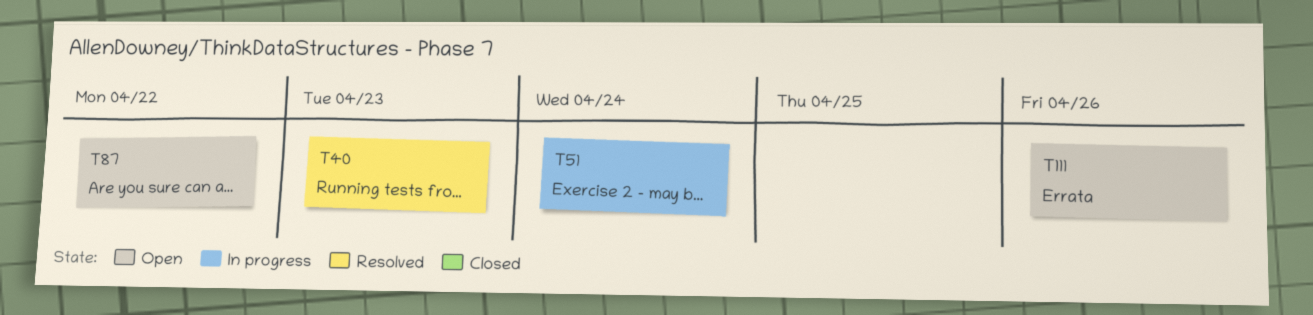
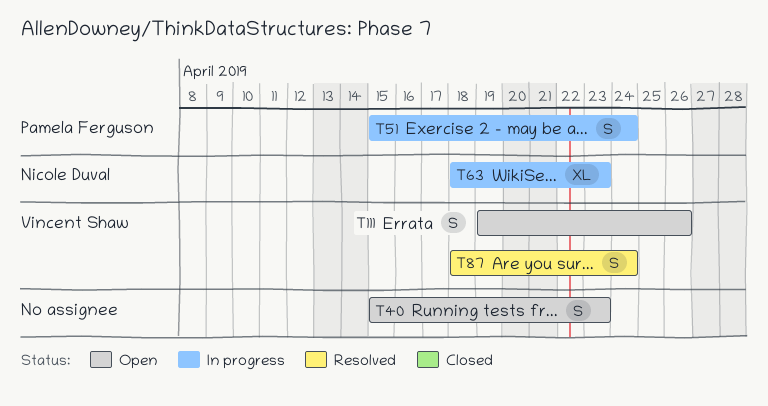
T40, status: Resolved -> Open
T63: none -> present
T87, status: Open -> Resolved
T87, due: Apr 22 -> Apr 24

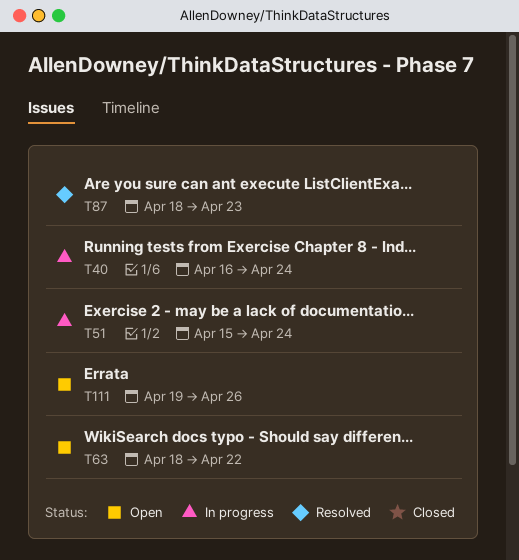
T40, status: Open -> In progress
T40, start: Apr 15 -> Apr 16
T40, due: Apr 23 -> Apr 24
T63, status: In progress -> Open
T63, due: Apr 23 -> Apr 22
T87, due: Apr 24 -> Apr 23

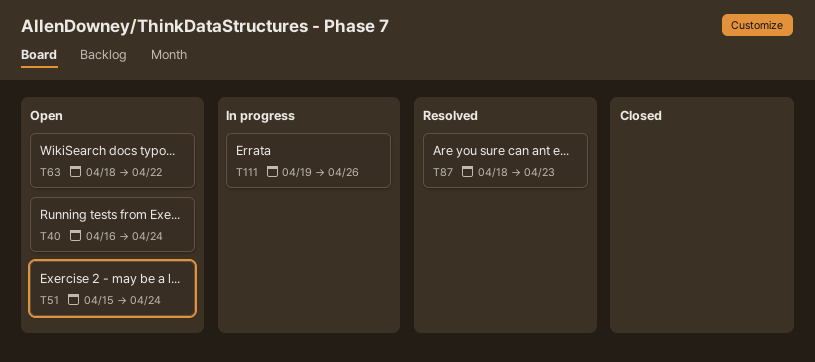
T40, status: In progress -> Open
T51, status: In progress -> Open
T111, status: Open -> In progress

